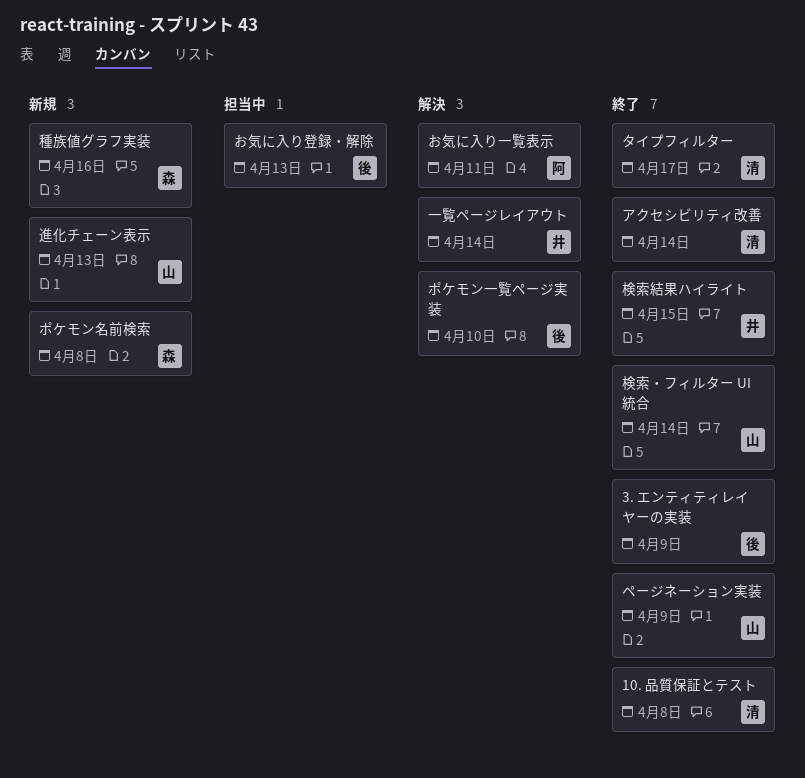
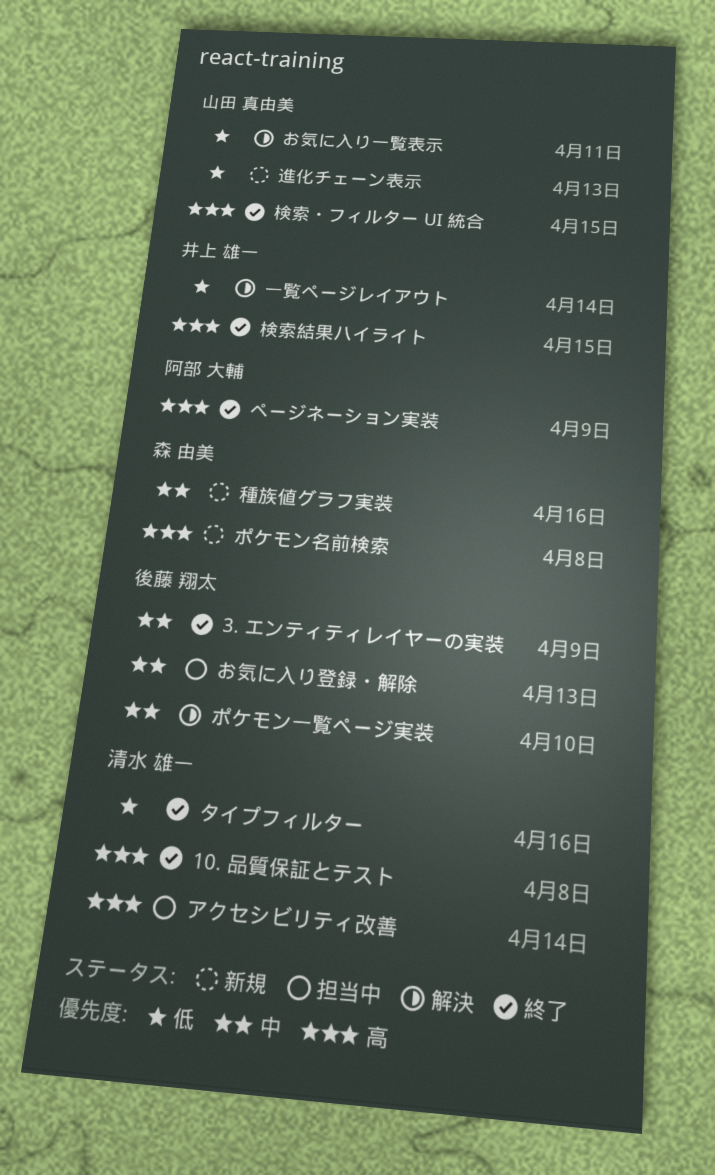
お気に入り一覧表示, owner: 阿部 大輔 -> 山田 真由美
アクセシビリティ改善, status: 終了 -> 担当中
タイプフィルター, due: Apr 17 -> Apr 16
ページネーション実装, owner: 山田 真由美 -> 阿部 大輔
検索・フィルター UI 統合, due: Apr 14 -> Apr 15

